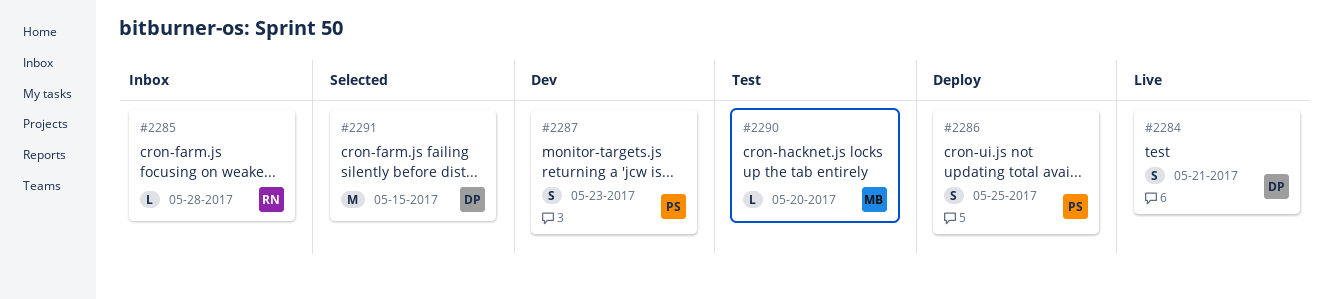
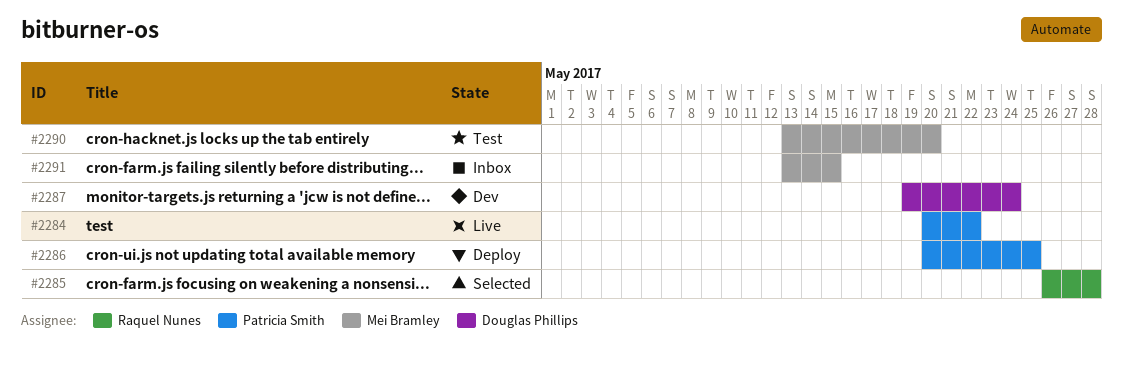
#2284, owner: Douglas Phillips -> Patricia Smith
#2284, due: May 21 -> May 22
#2285, status: Inbox -> Selected
#2287, owner: Patricia Smith -> Douglas Phillips
#2287, due: May 23 -> May 24
#2291, status: Selected -> Inbox
#2291, owner: Douglas Phillips -> Mei Bramley

